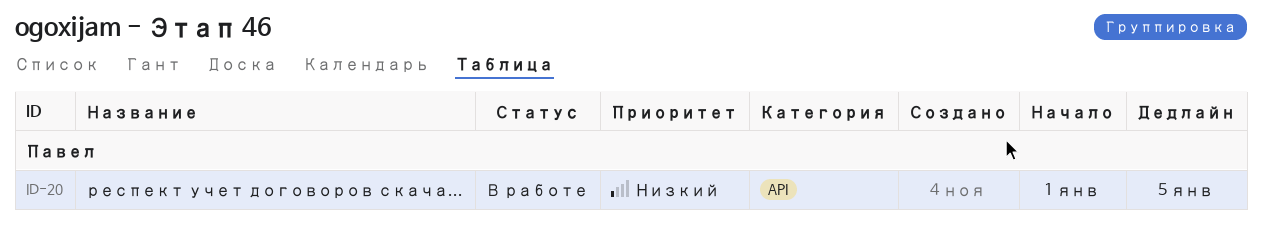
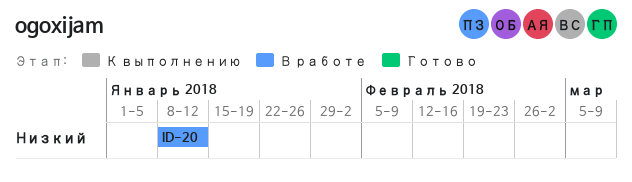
ID-20, start: Jan 1 -> Jan 8
ID-20, due: Jan 5 -> Jan 12

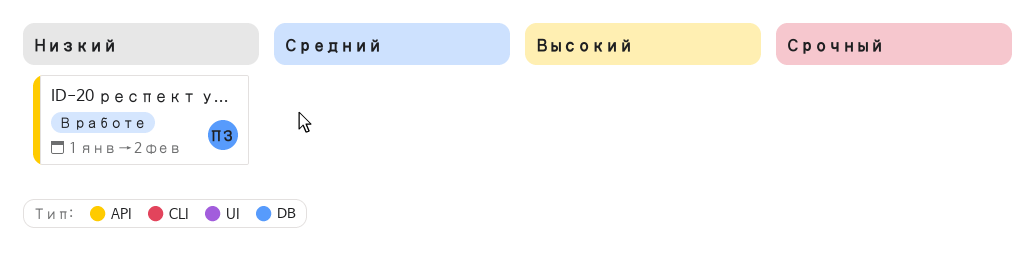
ID-20, start: Jan 8 -> Jan 1
ID-20, due: Jan 12 -> Feb 2

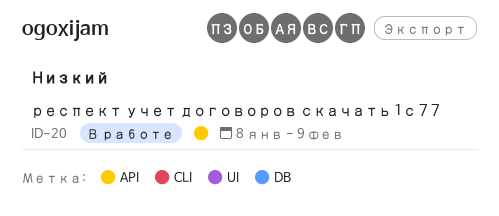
ID-20, start: Jan 1 -> Jan 8
ID-20, due: Feb 2 -> Feb 9

